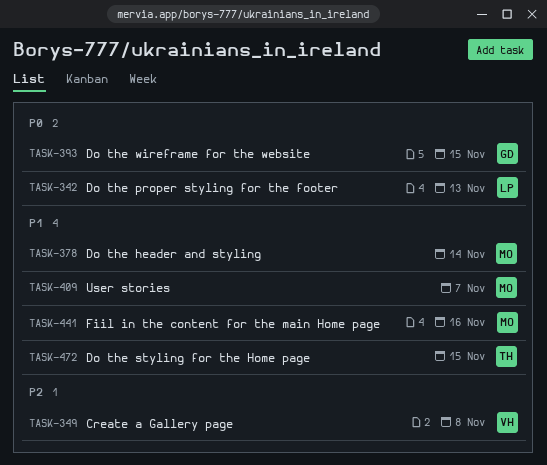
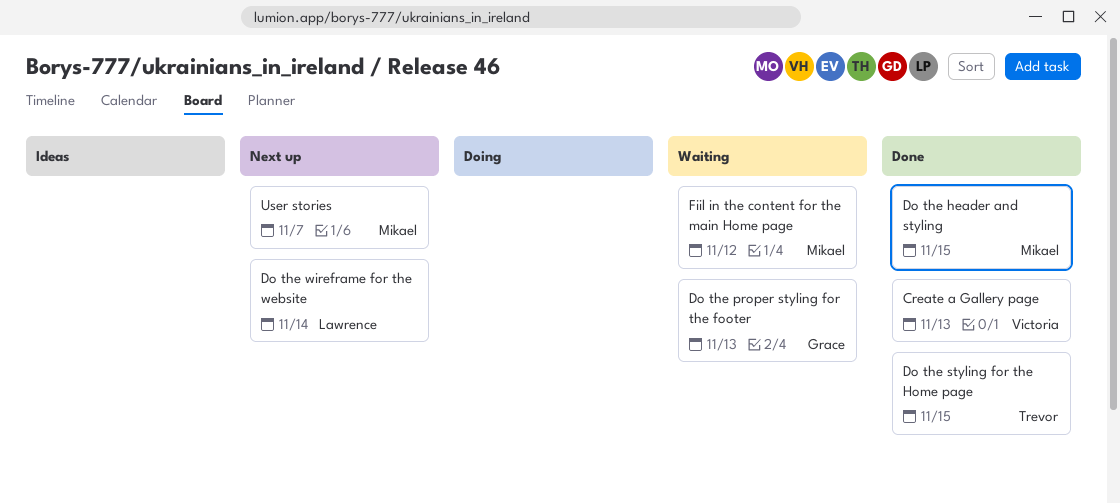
Create a Gallery page, due: Nov 8 -> Nov 13
Do the header and styling, due: Nov 14 -> Nov 15
Do the proper styling for the footer, owner: Lawrence -> Grace
Do the wireframe for the website, owner: Grace -> Lawrence
Do the wireframe for the website, due: Nov 15 -> Nov 14
Fiil in the content for the main Home page, due: Nov 16 -> Nov 12

